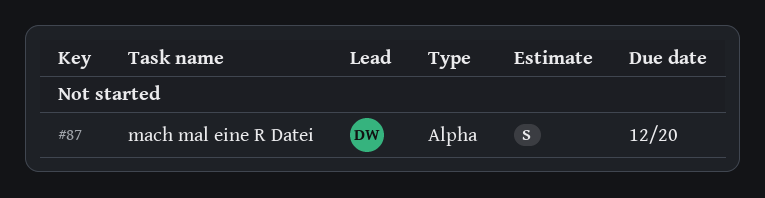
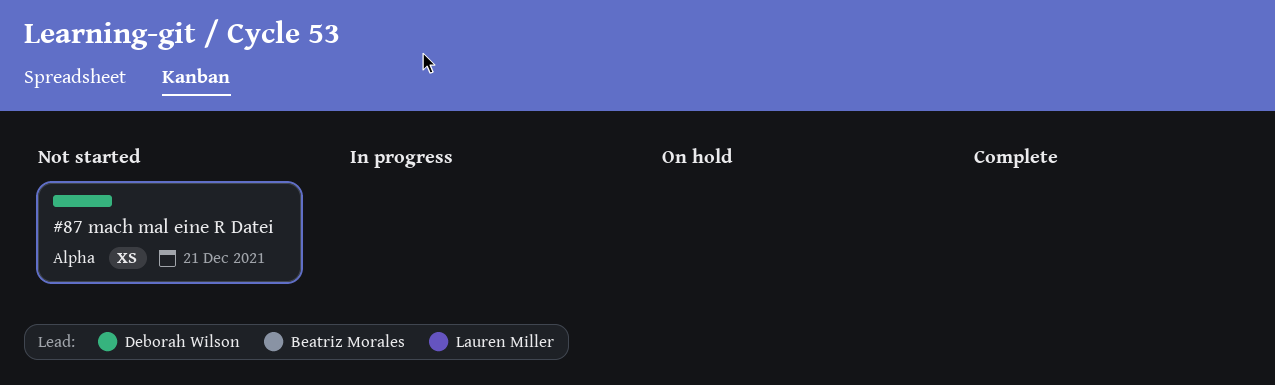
#87, estimate: S -> XS
#87, due: Dec 20 -> Dec 21

